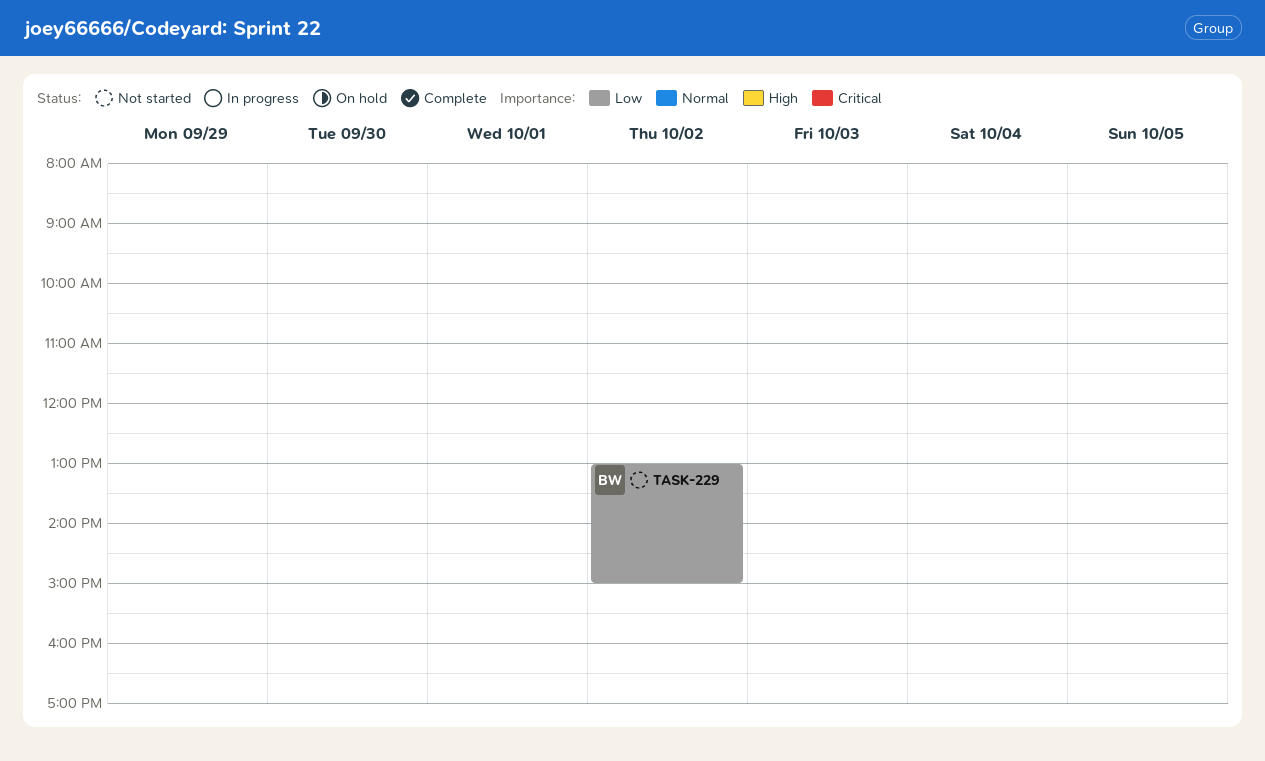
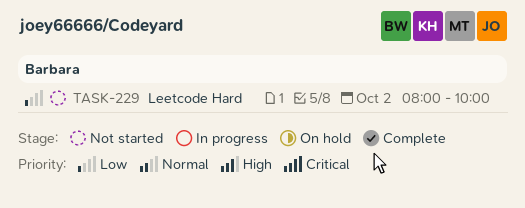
TASK-229, begins: 13:00 -> 08:00
TASK-229, ends: 15:00 -> 10:00

